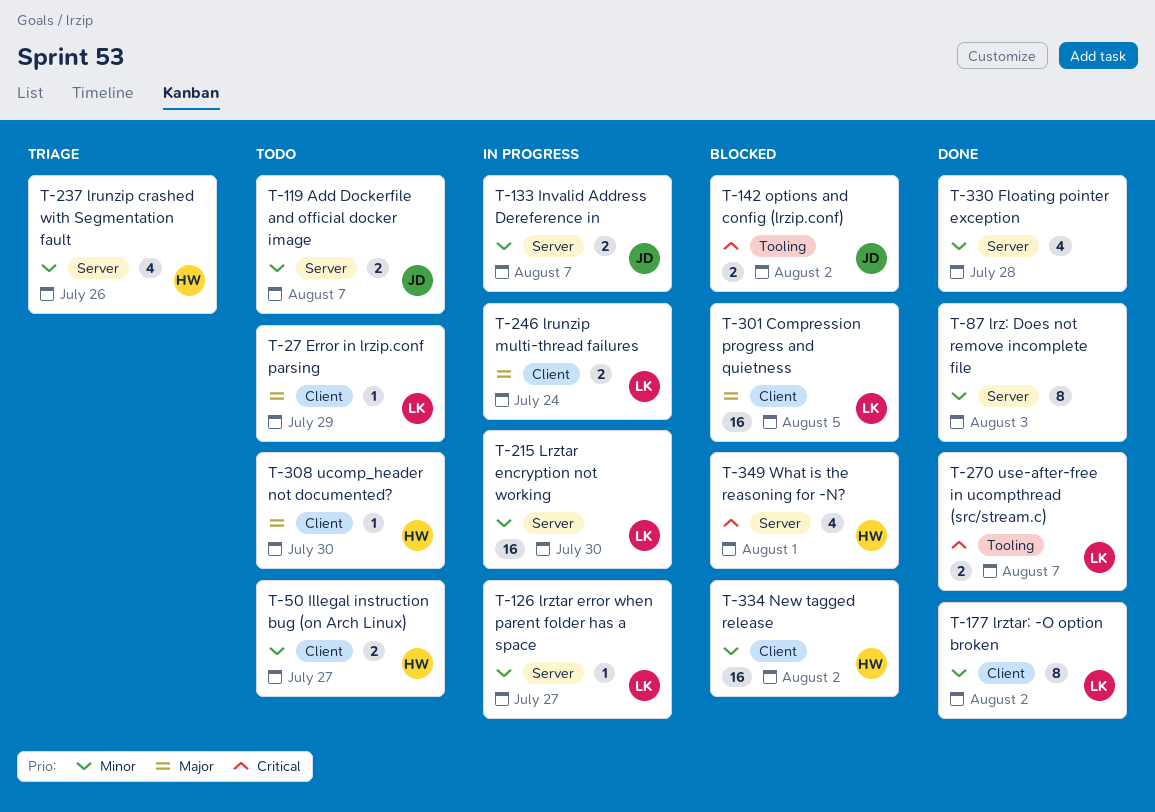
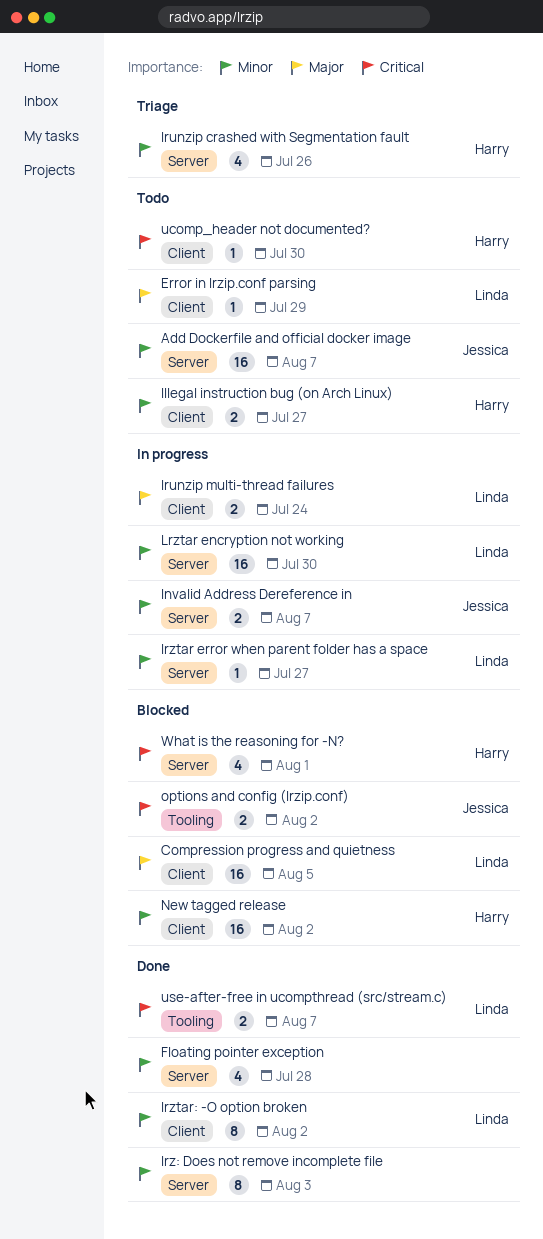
Add Dockerfile and official docker image, estimate: 2 -> 16
ucomp_header not documented?, priority: Major -> Critical

